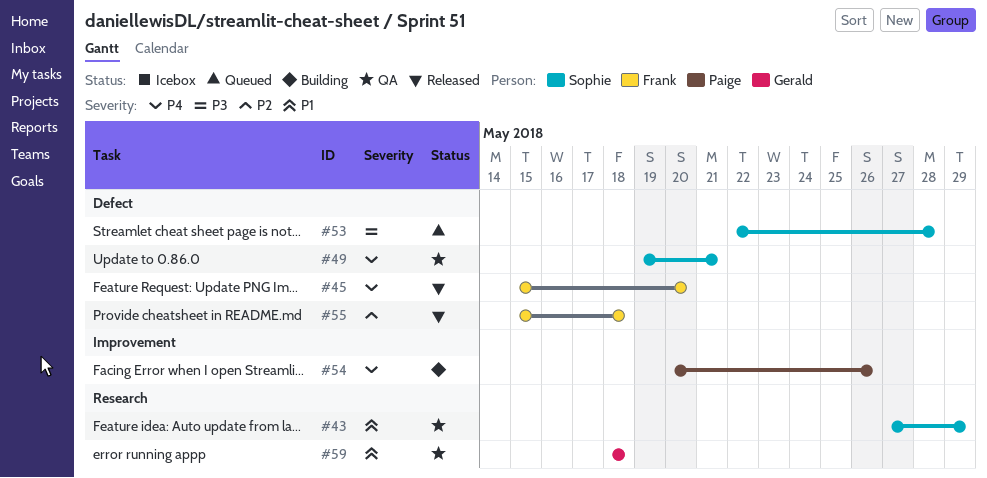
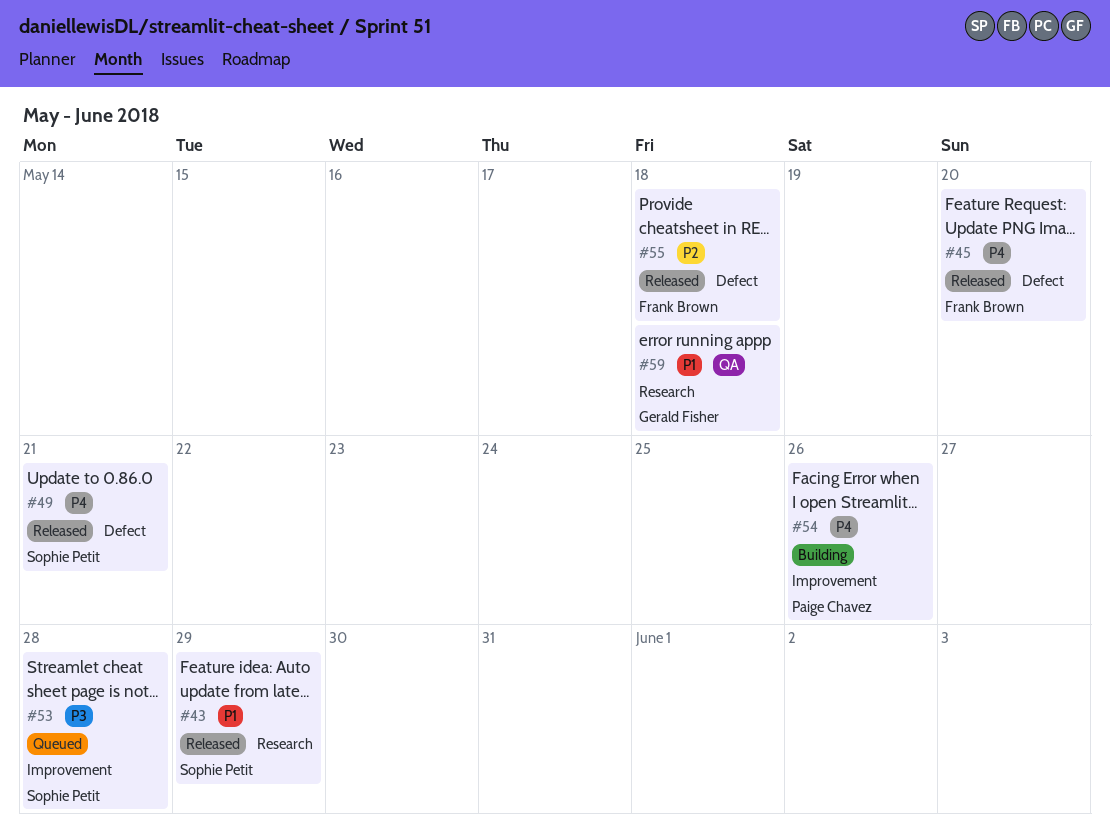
#43, status: QA -> Released
#49, status: QA -> Released
#53, label: Defect -> Improvement

